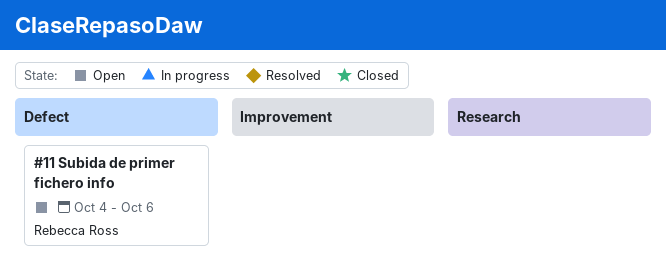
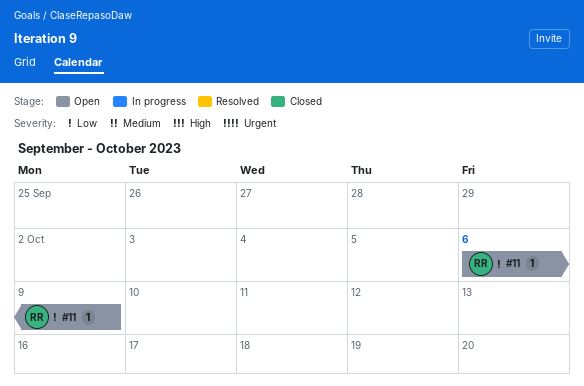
#11, start: Oct 4 -> Oct 6
#11, due: Oct 6 -> Oct 9

